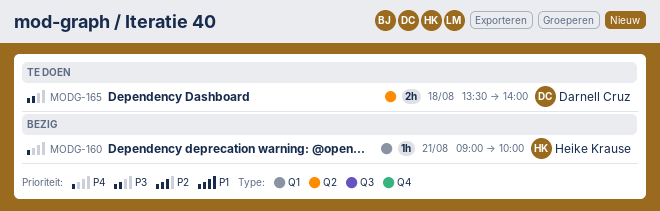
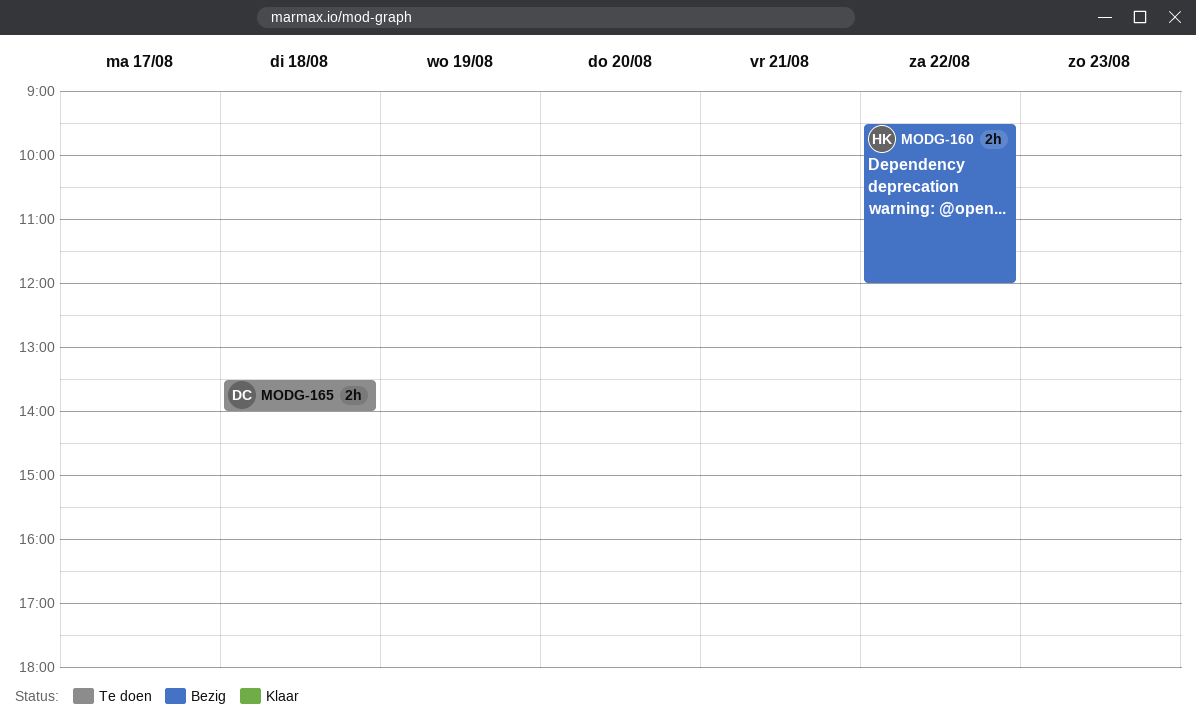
MODG-160, estimate: 1h -> 2h
MODG-160, day: Aug 21 -> Aug 22
MODG-160, begins: 09:00 -> 09:30
MODG-160, ends: 10:00 -> 12:00

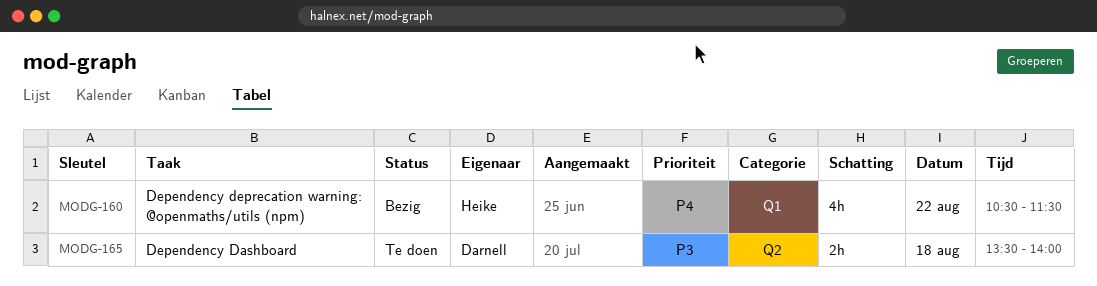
MODG-160, estimate: 2h -> 4h
MODG-160, begins: 09:30 -> 10:30
MODG-160, ends: 12:00 -> 11:30

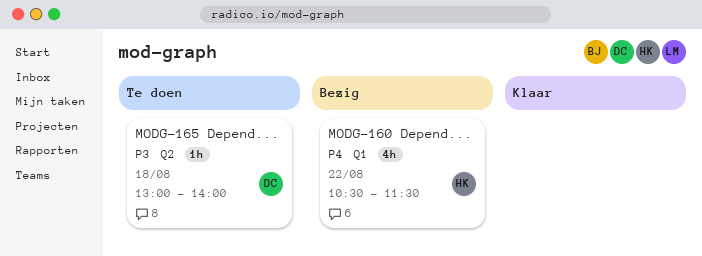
MODG-165, estimate: 2h -> 1h
MODG-165, begins: 13:30 -> 13:00

